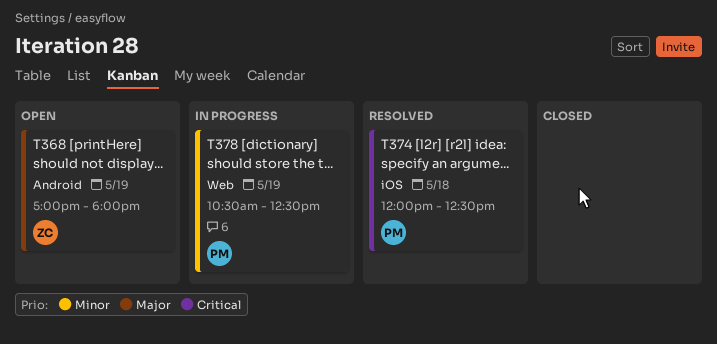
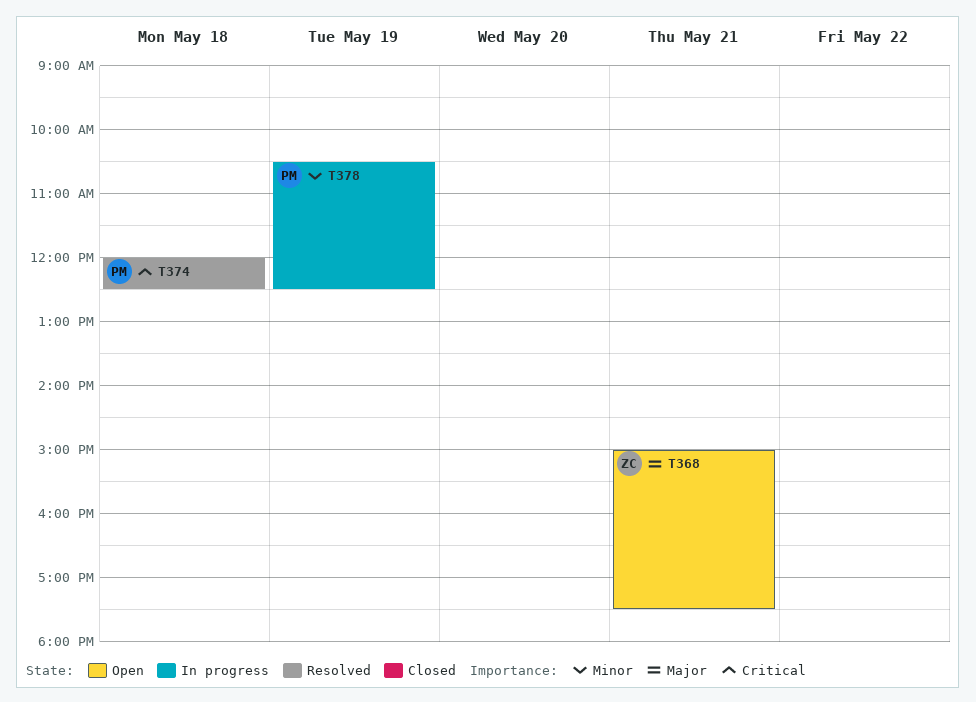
T368, day: May 19 -> May 21
T368, begins: 17:00 -> 15:00
T368, ends: 18:00 -> 17:30

